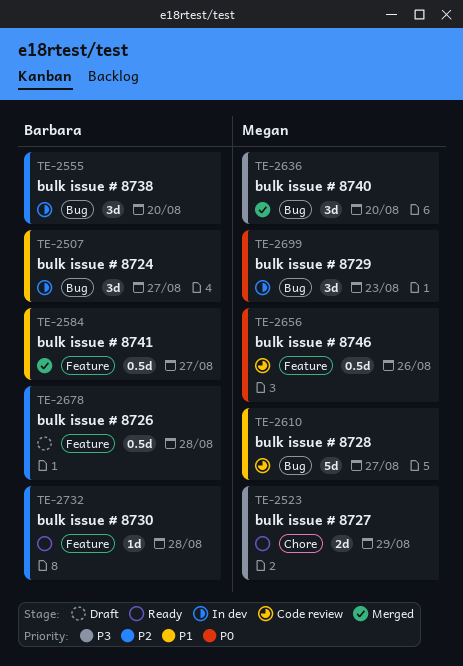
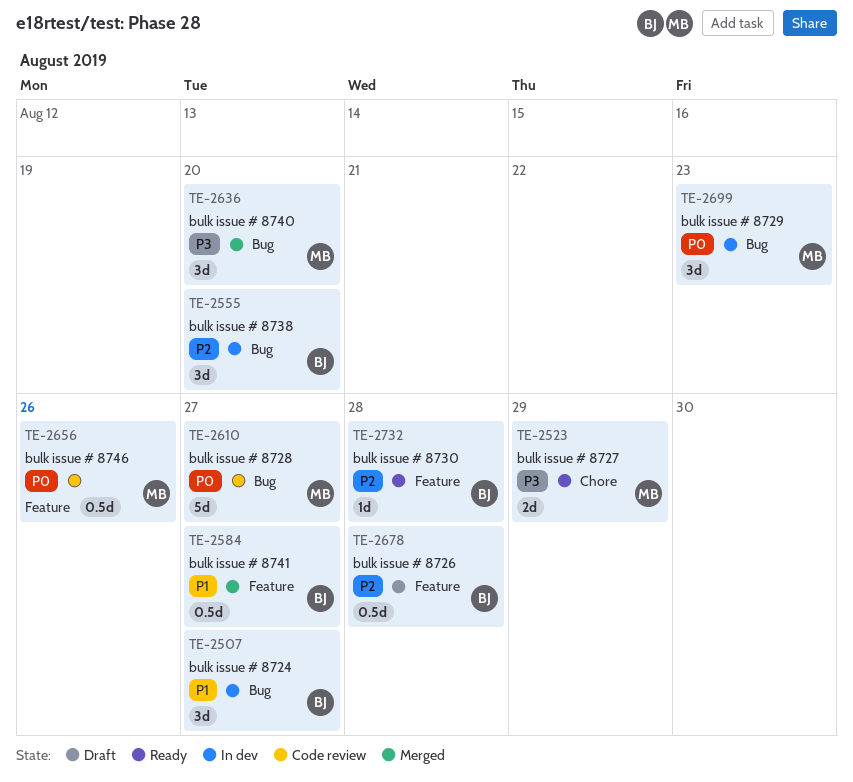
TE-2610, priority: P1 -> P0

